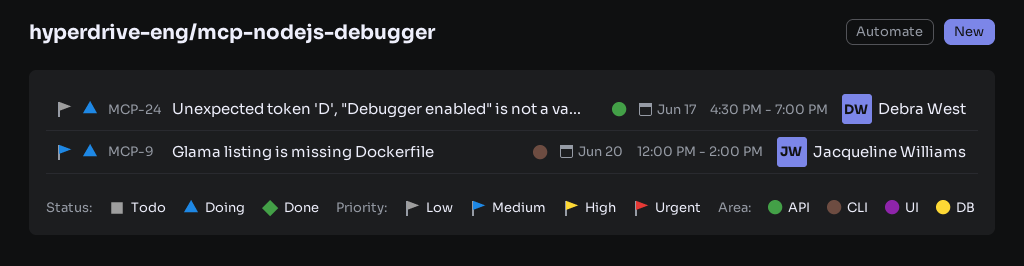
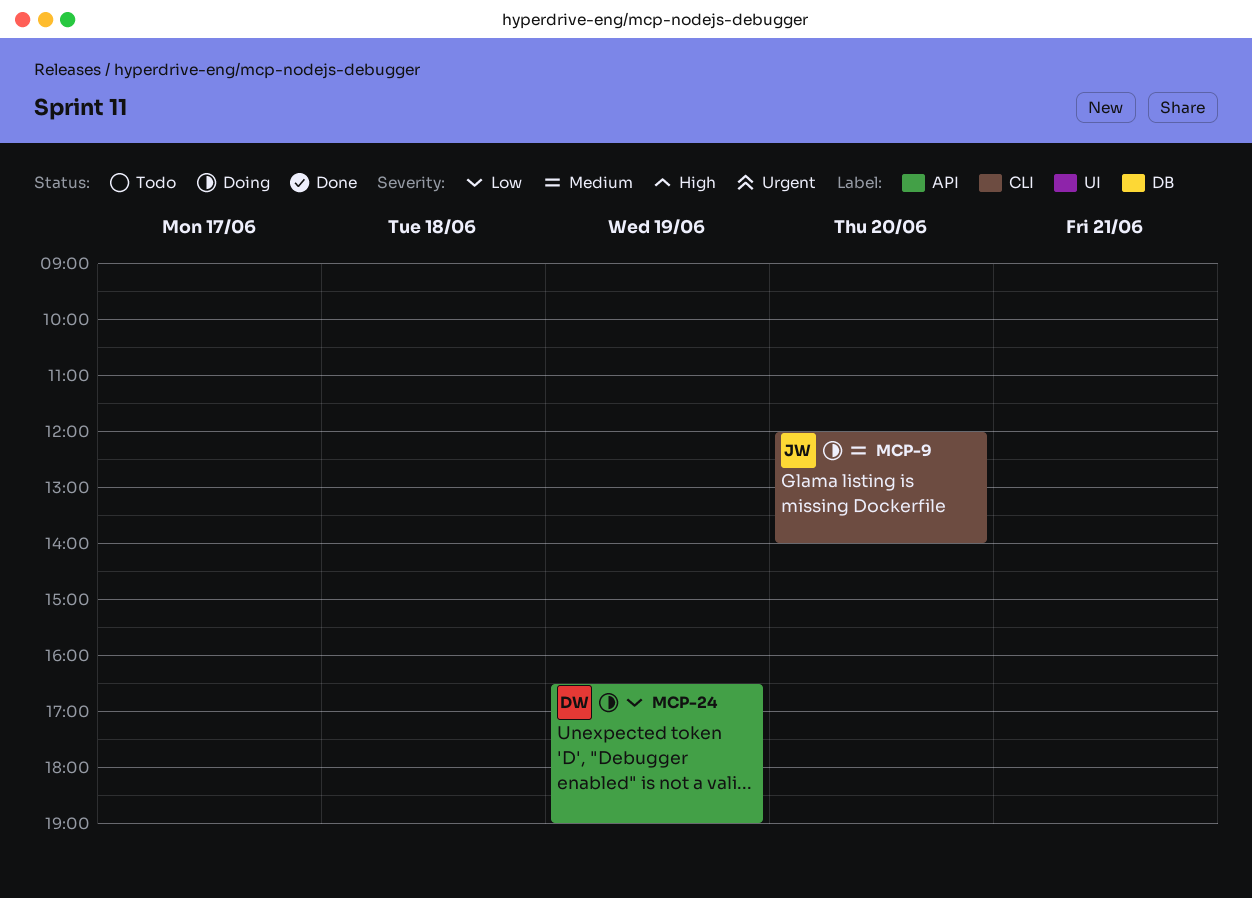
MCP-24, day: Jun 17 -> Jun 19

